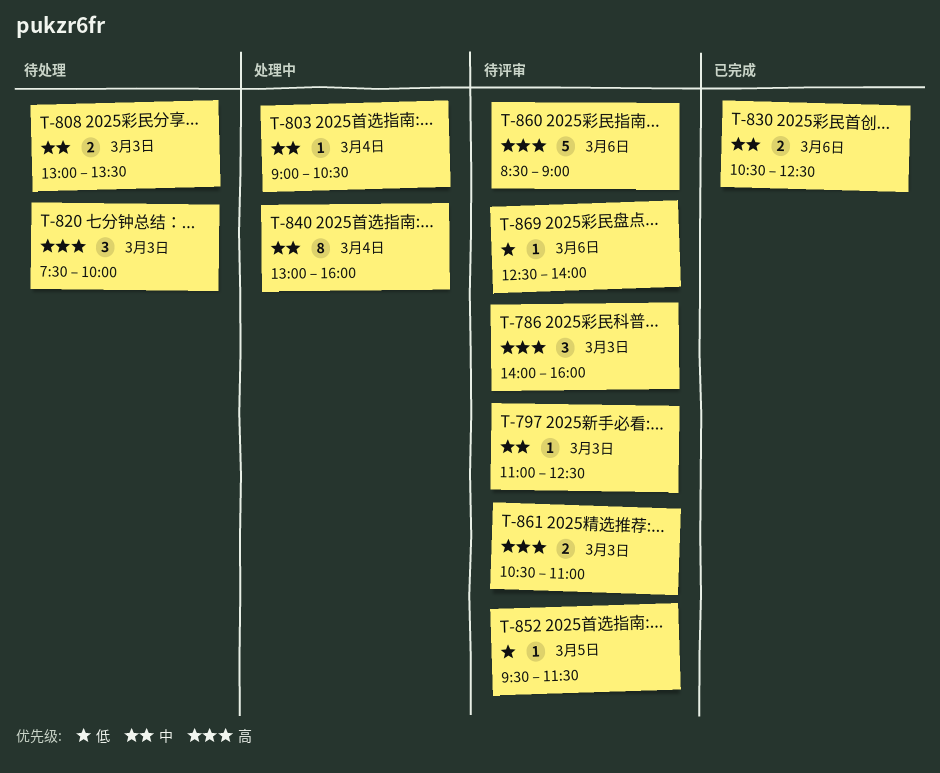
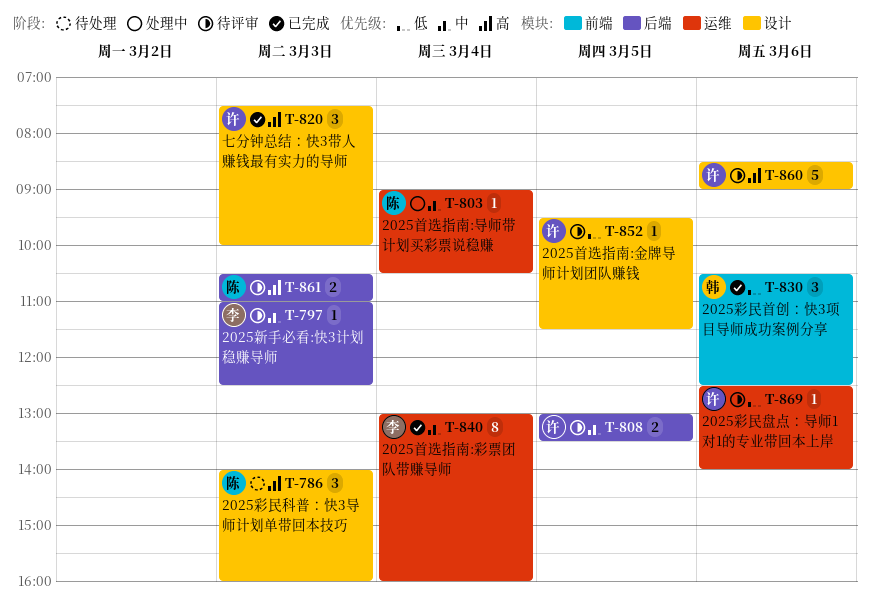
T-786, status: 待评审 -> 待处理
T-808, status: 待处理 -> 待评审
T-808, day: Mar 3 -> Mar 5
T-820, status: 待处理 -> 已完成
T-830, priority: 中 -> 低
T-830, estimate: 2 -> 3
T-840, status: 处理中 -> 已完成

